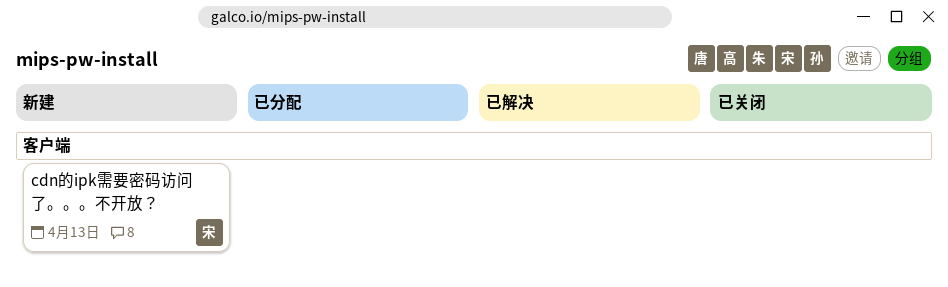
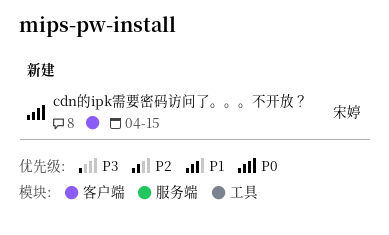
cdn的ipk需要密码访问了。。。不开放？, due: Apr 13 -> Apr 15

